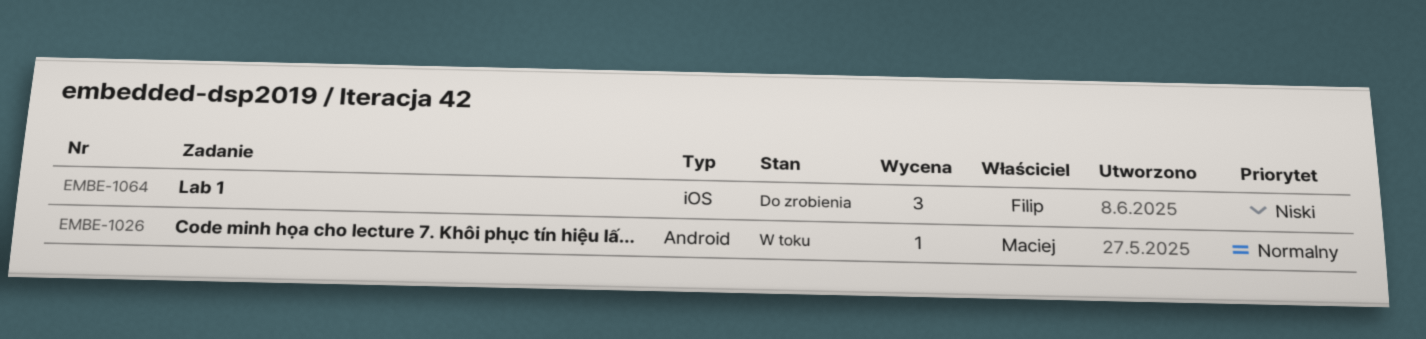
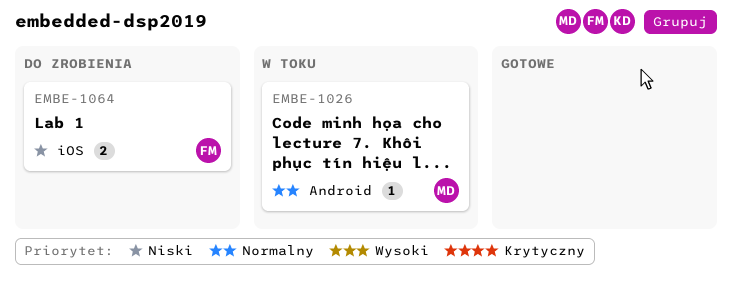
EMBE-1064, estimate: 3 -> 2

